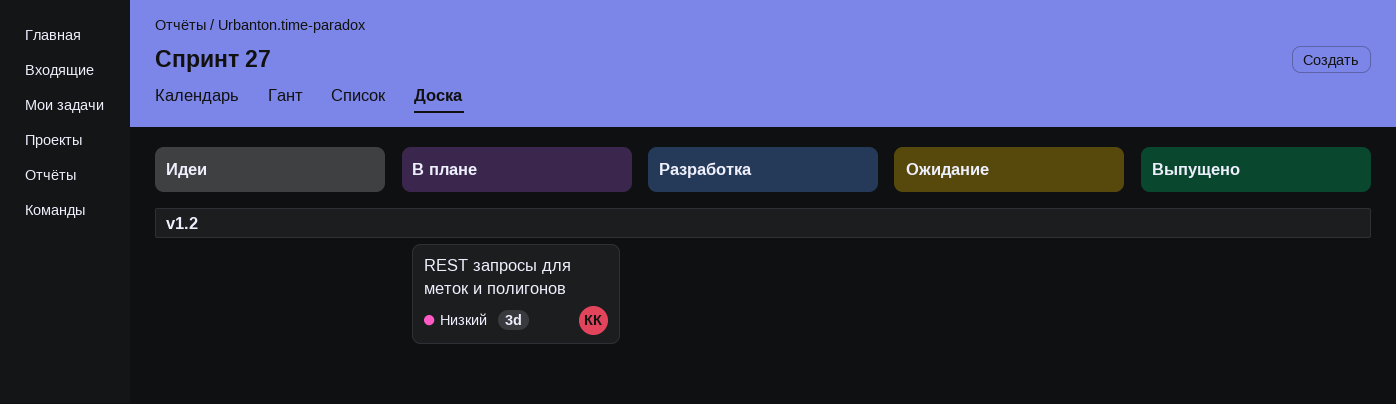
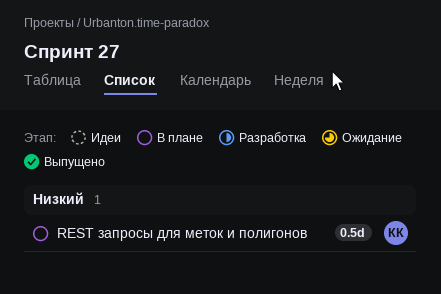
REST запросы для меток и полигонов, estimate: 3d -> 0.5d

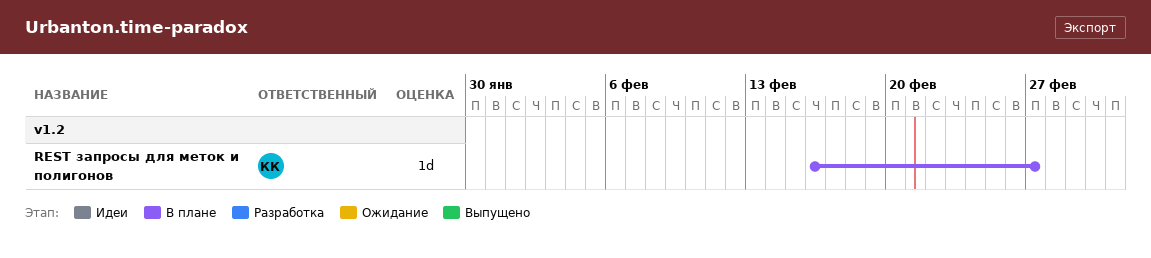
REST запросы для меток и полигонов, estimate: 0.5d -> 1d

